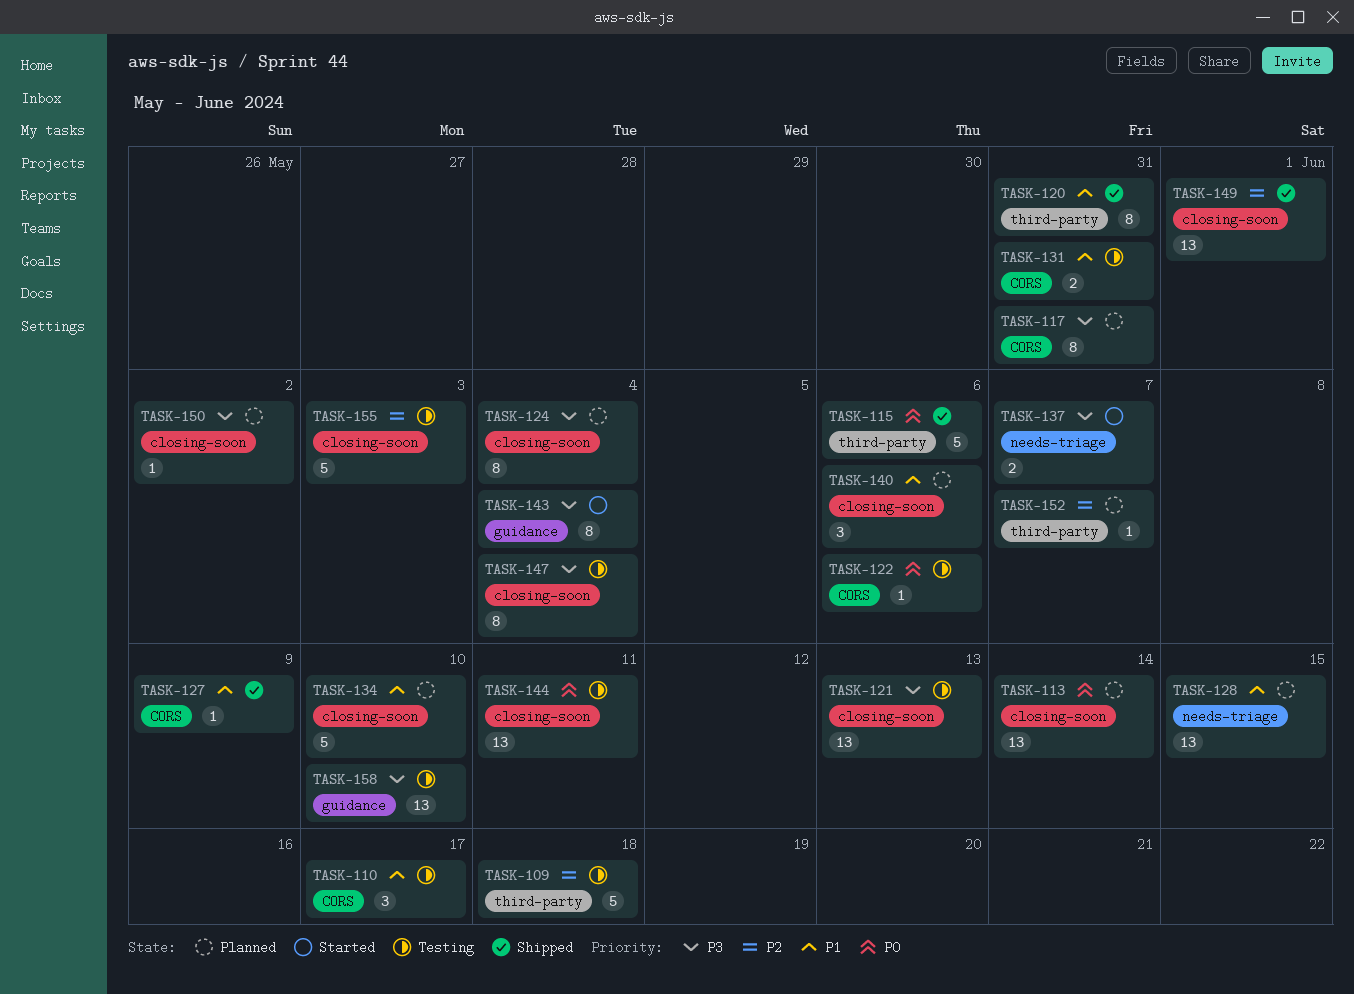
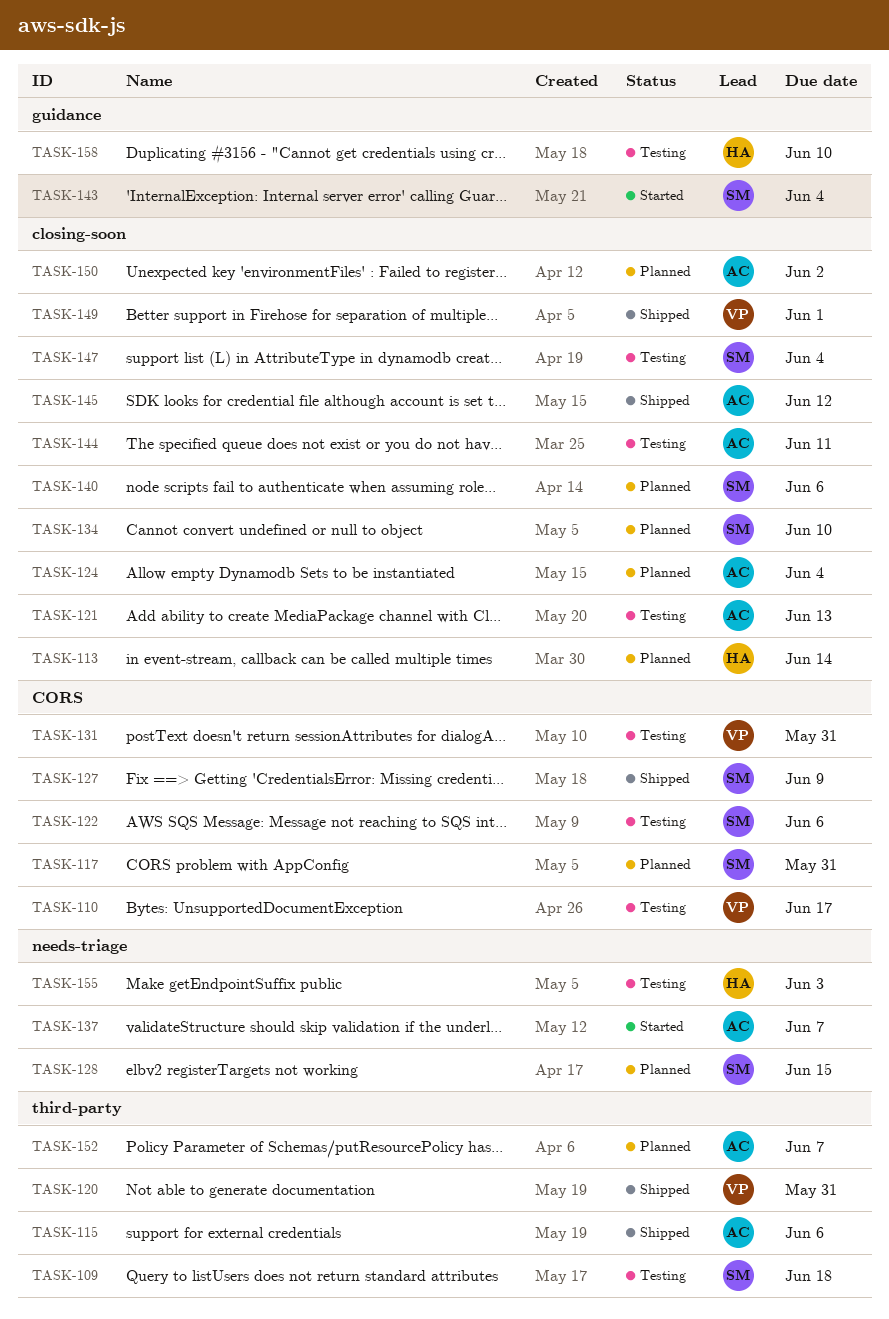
TASK-145: none -> present
TASK-155, label: closing-soon -> needs-triage

